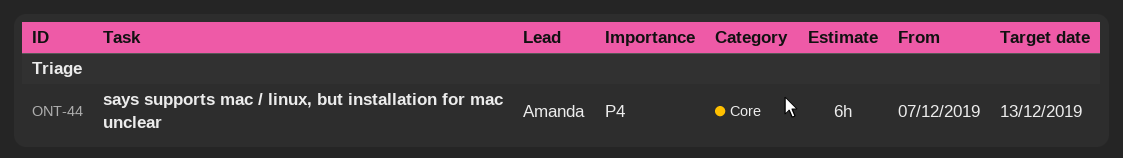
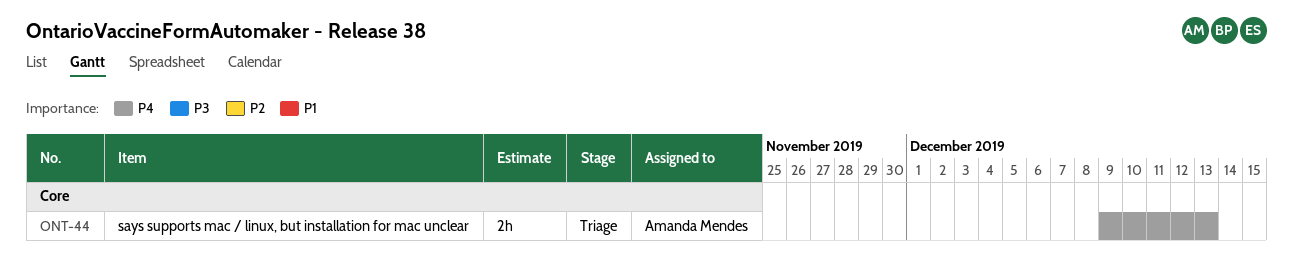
ONT-44, estimate: 6h -> 2h
ONT-44, start: Dec 7 -> Dec 9

